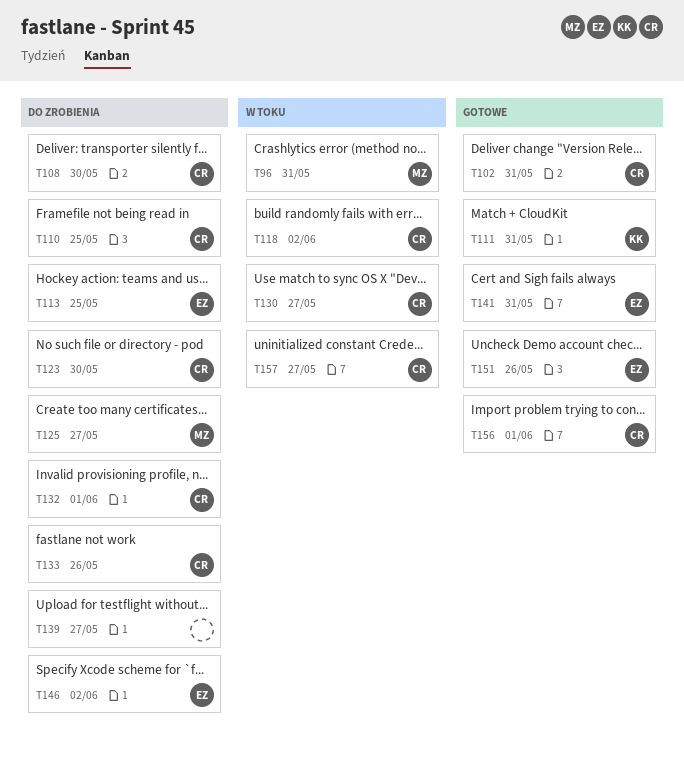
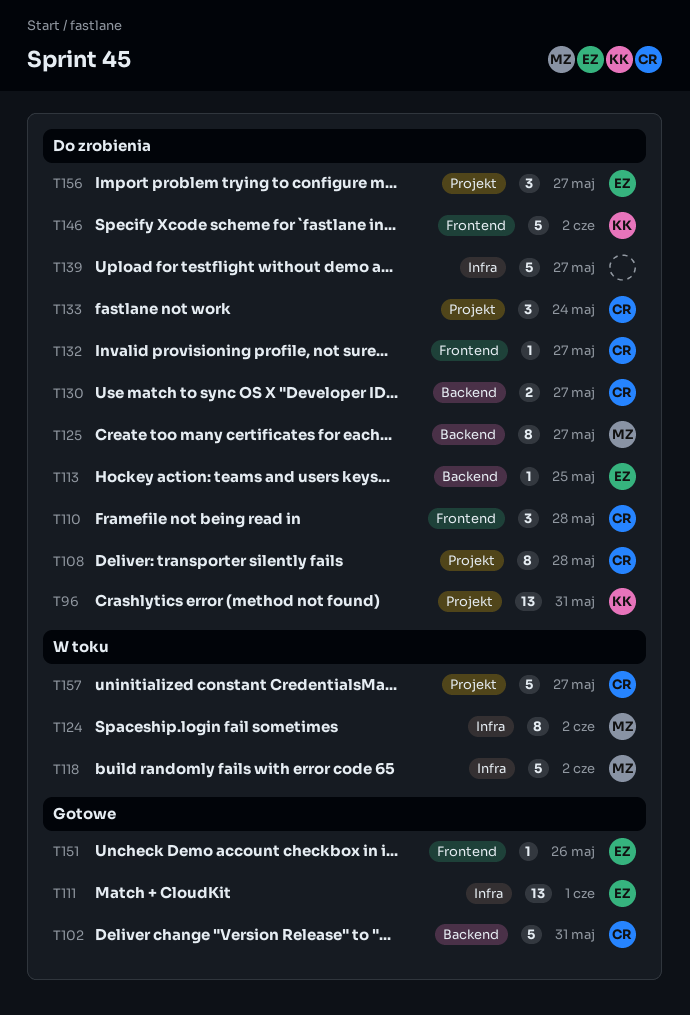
T96, status: W toku -> Do zrobienia
T96, owner: MZ -> KK
T108, due: May 30 -> May 28
T110, due: May 25 -> May 28
T111, owner: KK -> EZ
T111, due: May 31 -> Jun 1
T118, owner: CR -> MZ
T123: present -> none
T124: none -> present
T130, status: W toku -> Do zrobienia
T132, due: Jun 1 -> May 27
T133, due: May 26 -> May 24
T141: present -> none
T146, owner: EZ -> KK
T156, status: Gotowe -> Do zrobienia
T156, owner: CR -> EZ
T156, due: Jun 1 -> May 27

